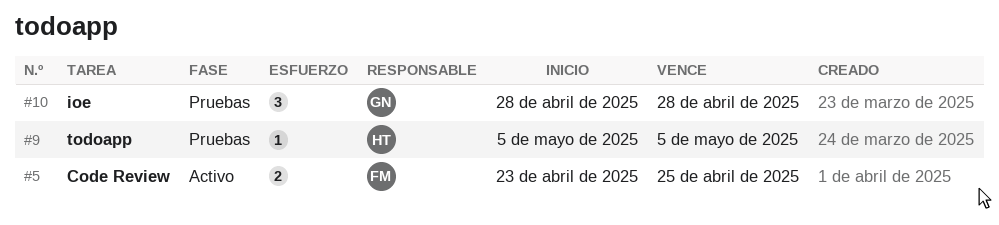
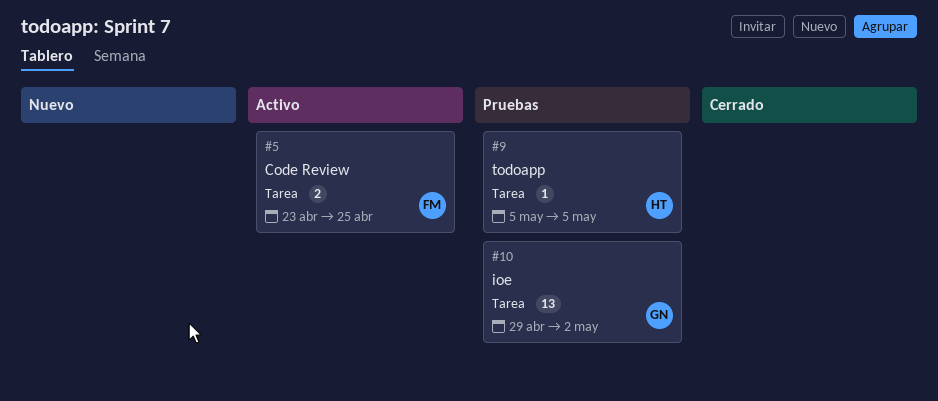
#10, estimate: 3 -> 13
#10, start: Apr 28 -> Apr 29
#10, due: Apr 28 -> May 2

